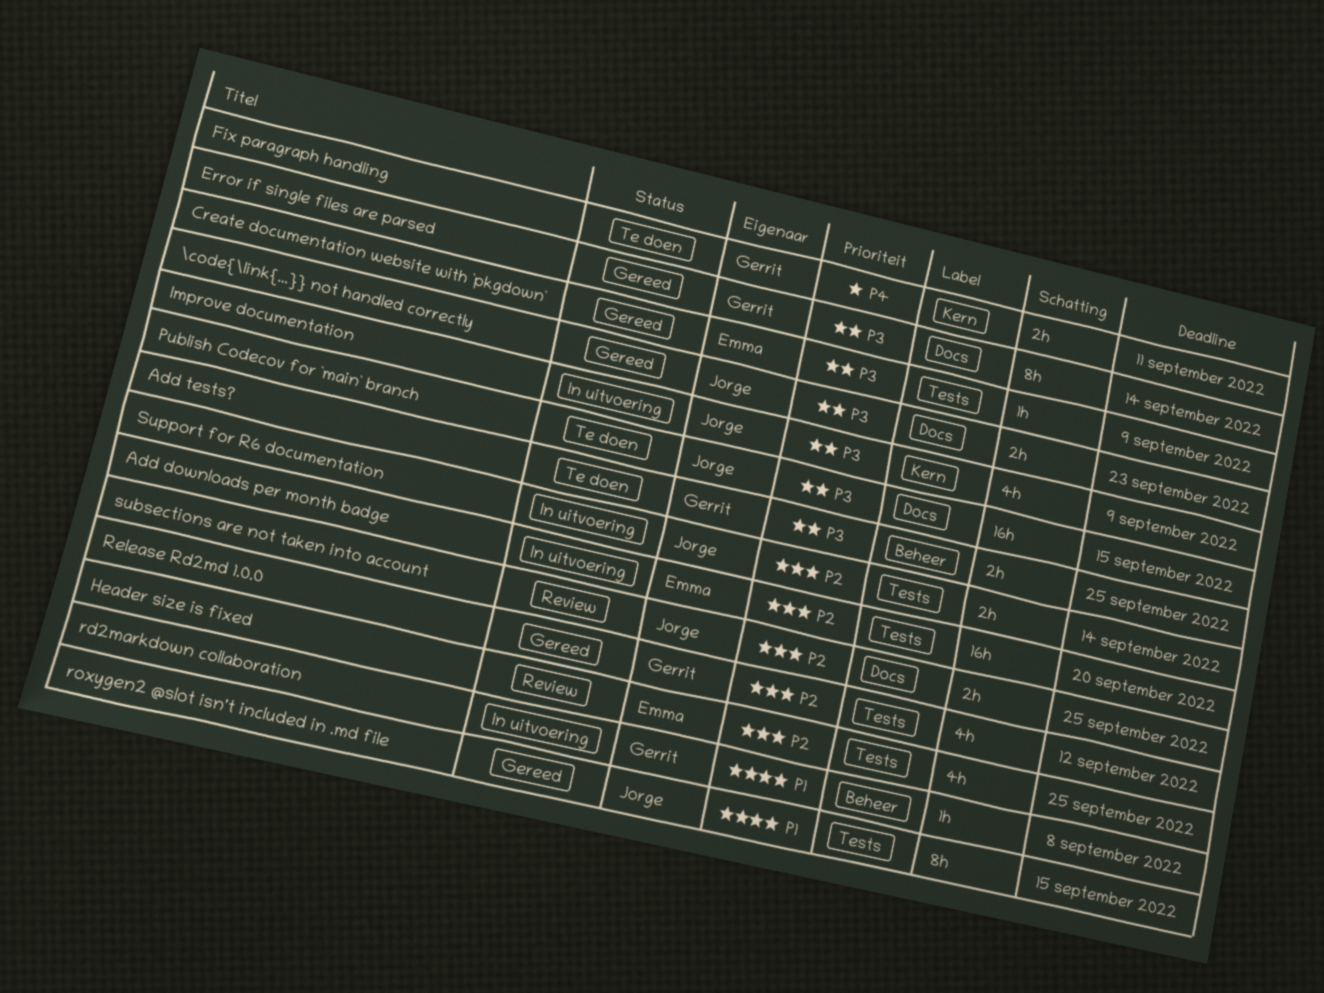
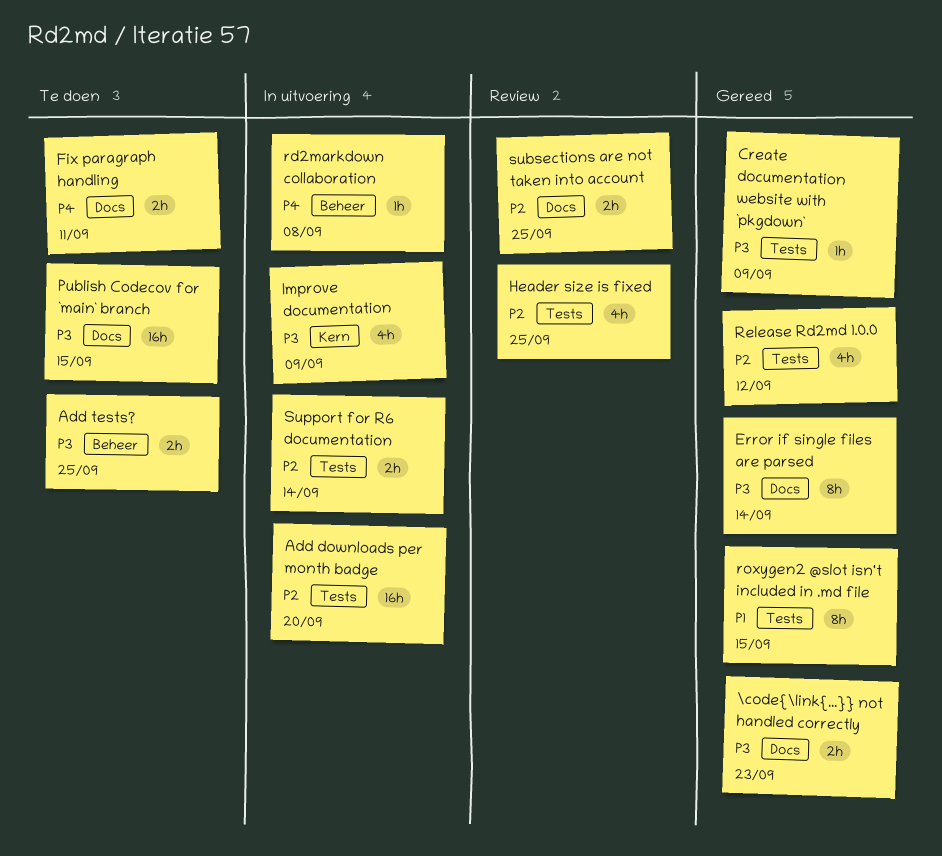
Fix paragraph handling, label: Kern -> Docs
rd2markdown collaboration, priority: P1 -> P4

